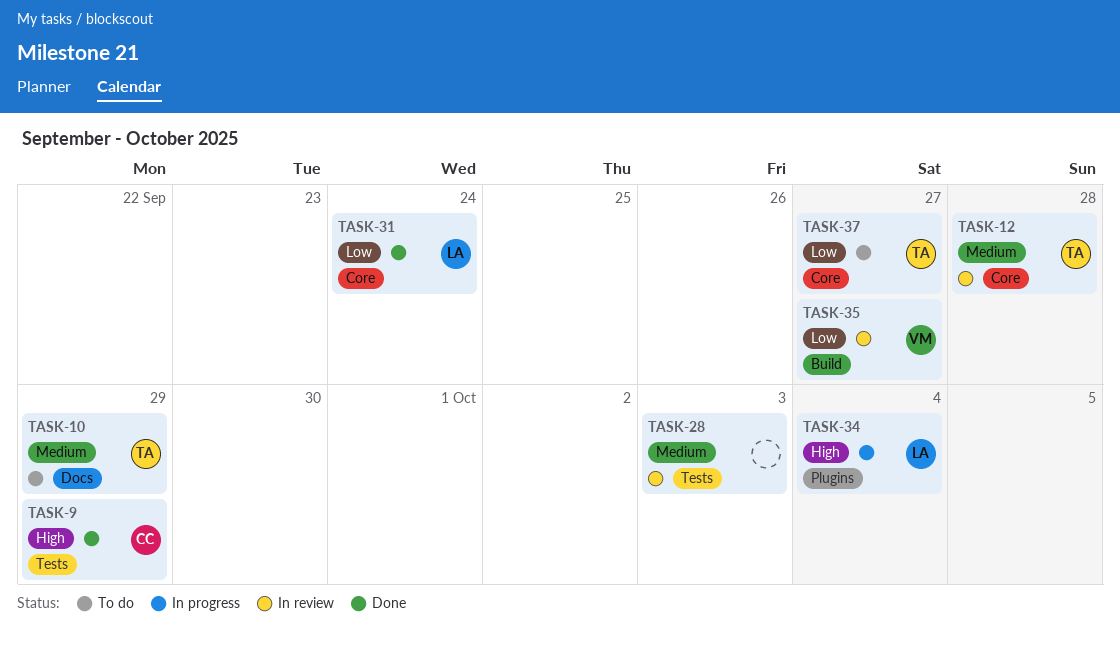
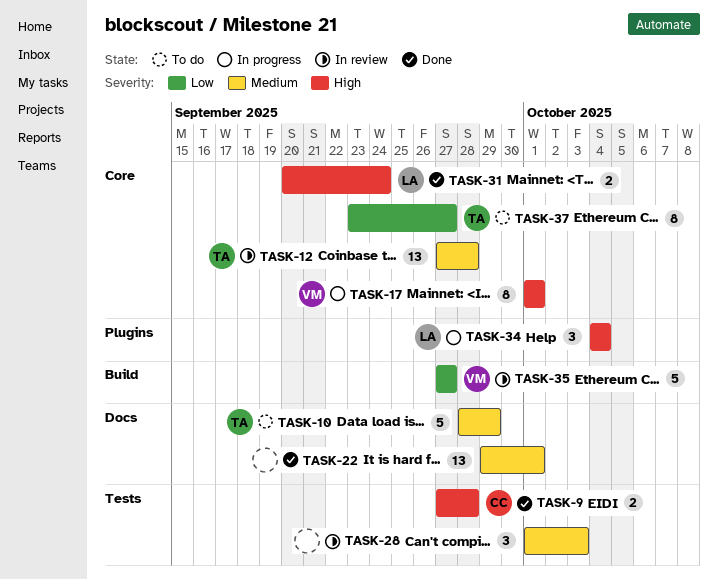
TASK-9, due: Sep 29 -> Sep 28
TASK-17: none -> present
TASK-22: none -> present
TASK-31, priority: Low -> High

